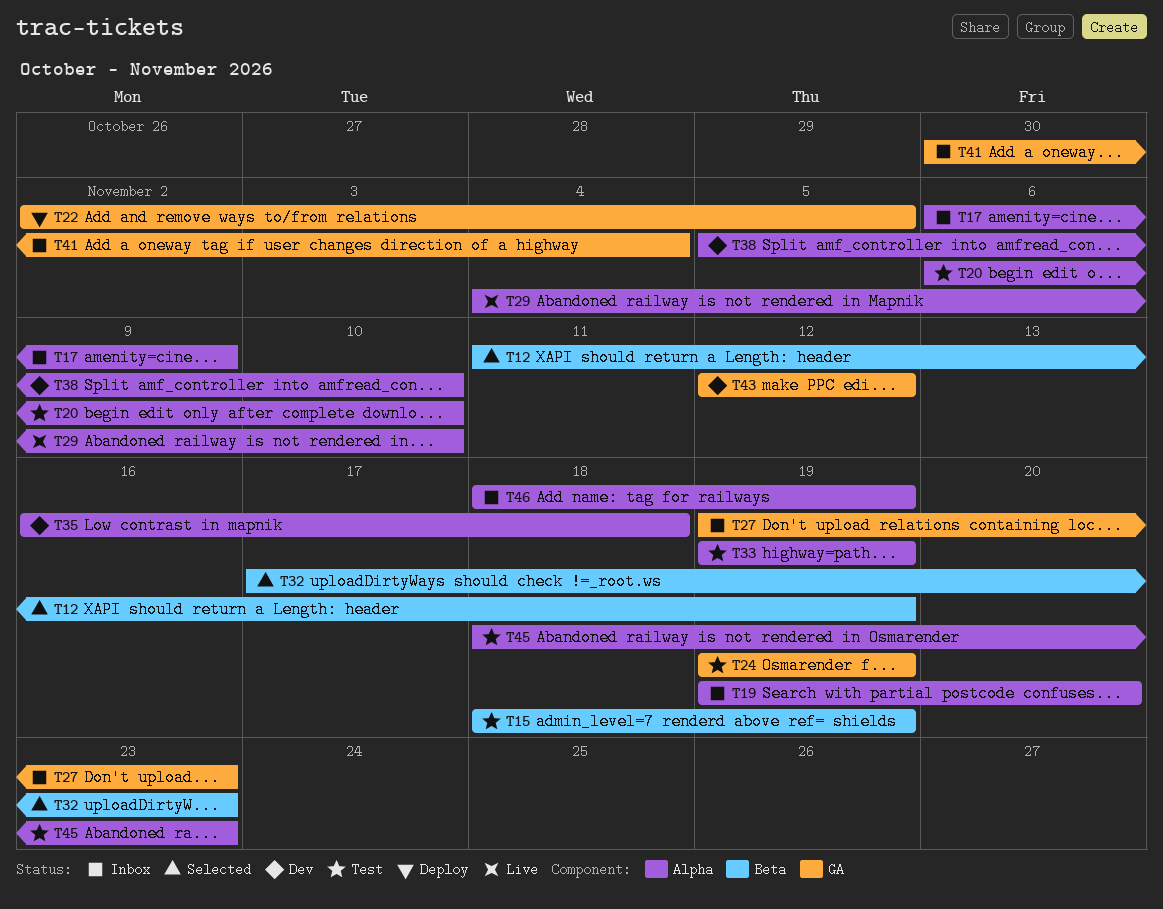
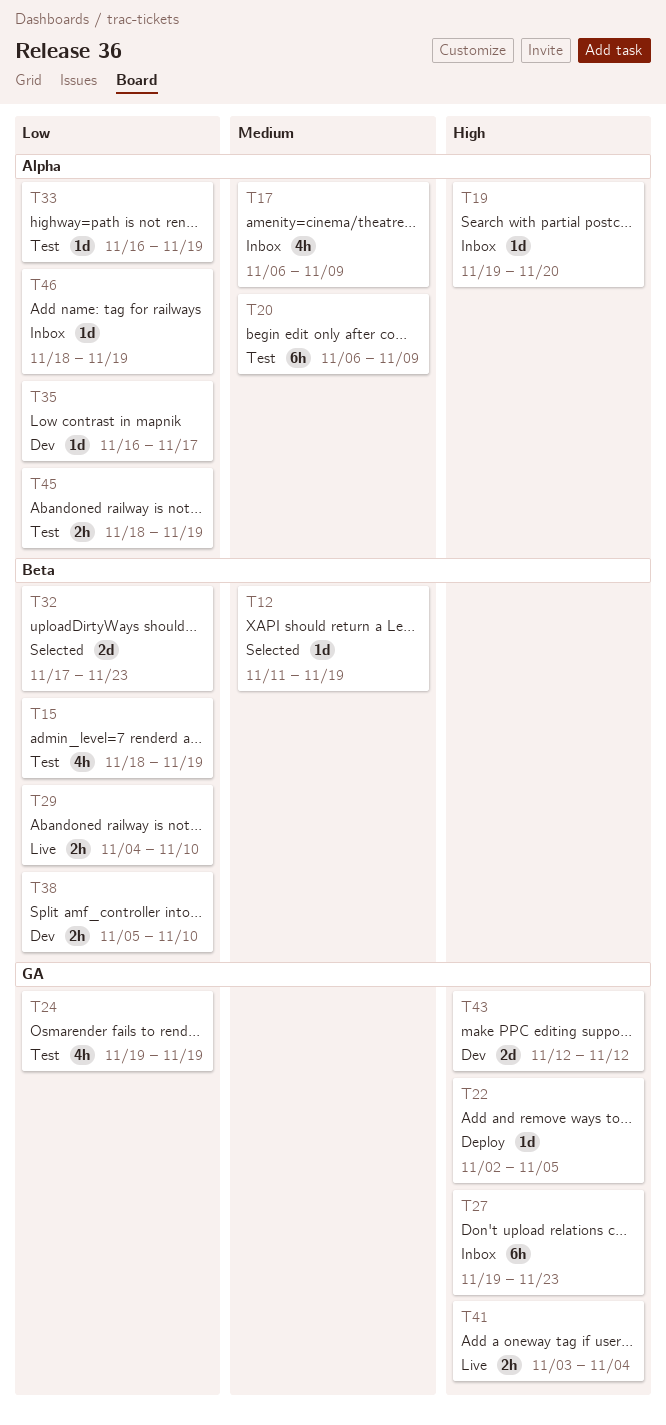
T20, due: Nov 10 -> Nov 9
T29, label: Alpha -> Beta
T33, start: Nov 19 -> Nov 16
T35, due: Nov 18 -> Nov 17
T38, label: Alpha -> Beta
T41, status: Inbox -> Live
T41, start: Oct 30 -> Nov 3
T45, due: Nov 23 -> Nov 19

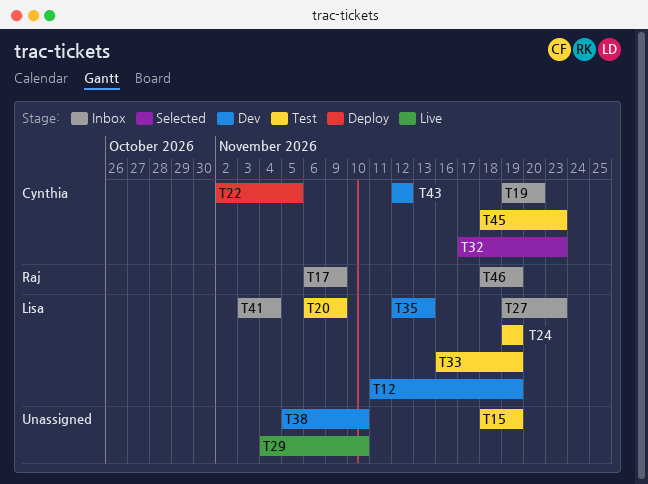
T12, status: Selected -> Dev
T35, start: Nov 16 -> Nov 12
T35, due: Nov 17 -> Nov 13
T41, status: Live -> Inbox
T45, due: Nov 19 -> Nov 23

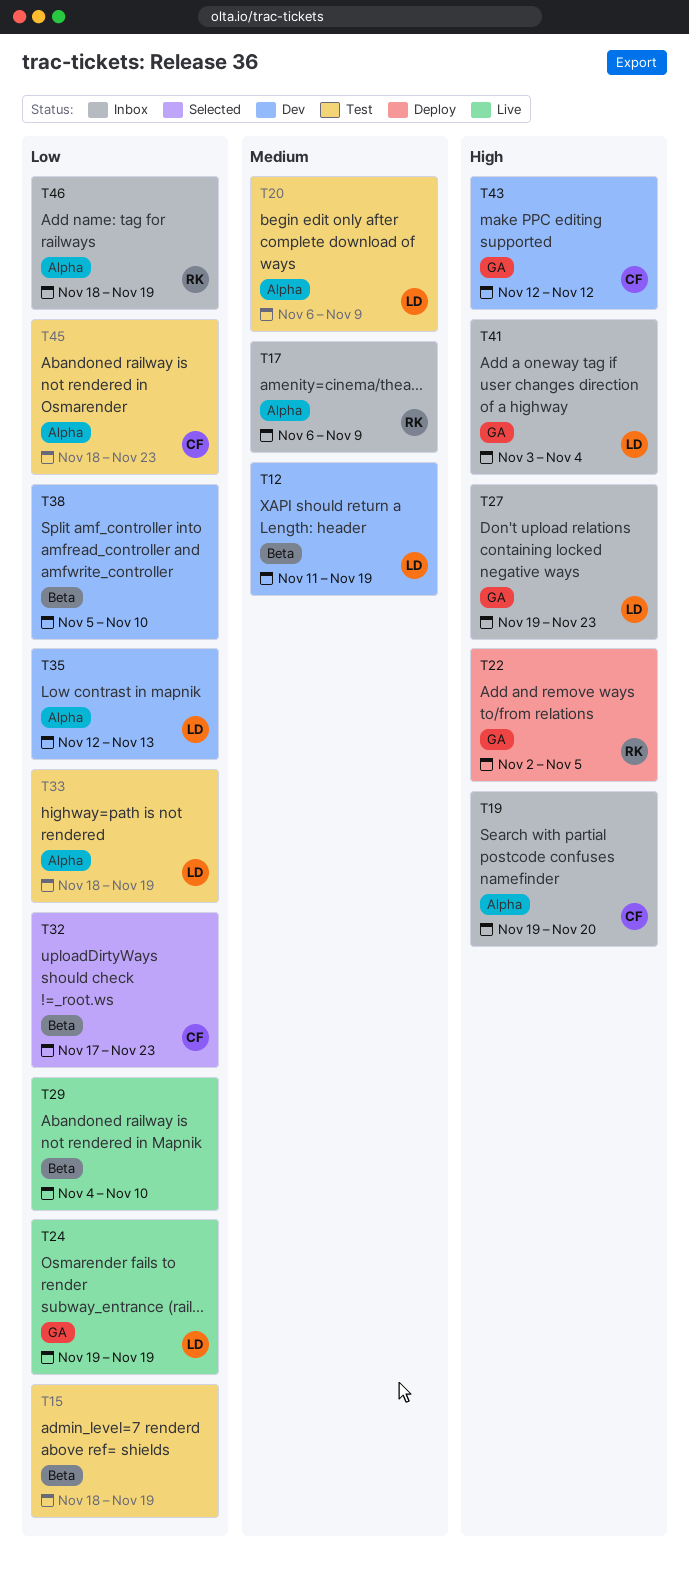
T22, owner: Cynthia -> Raj
T24, status: Test -> Live
T33, start: Nov 16 -> Nov 18

